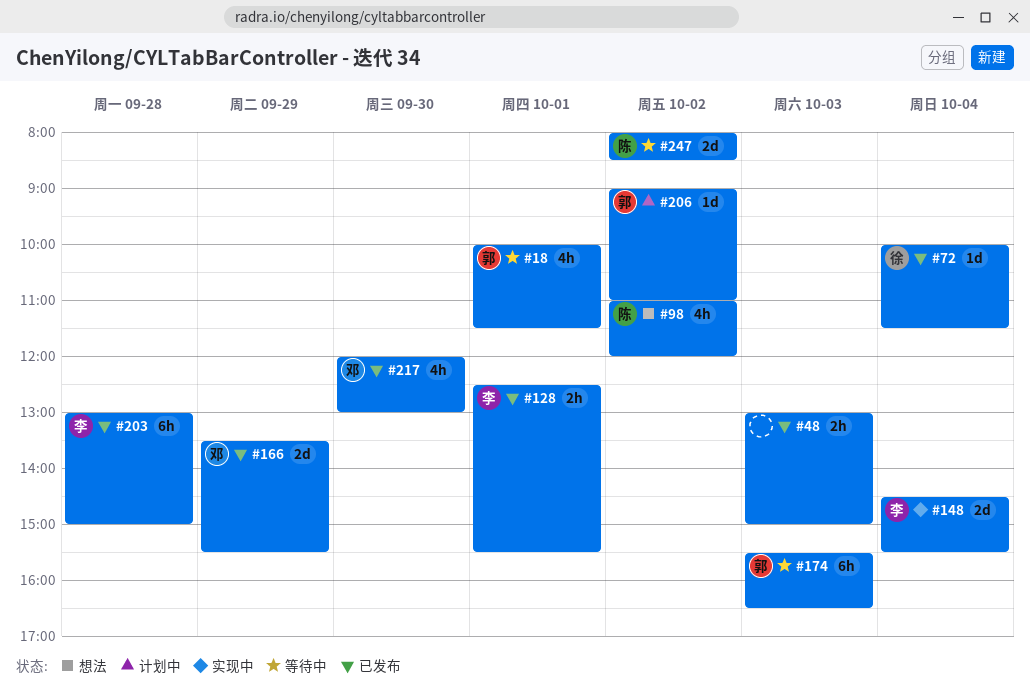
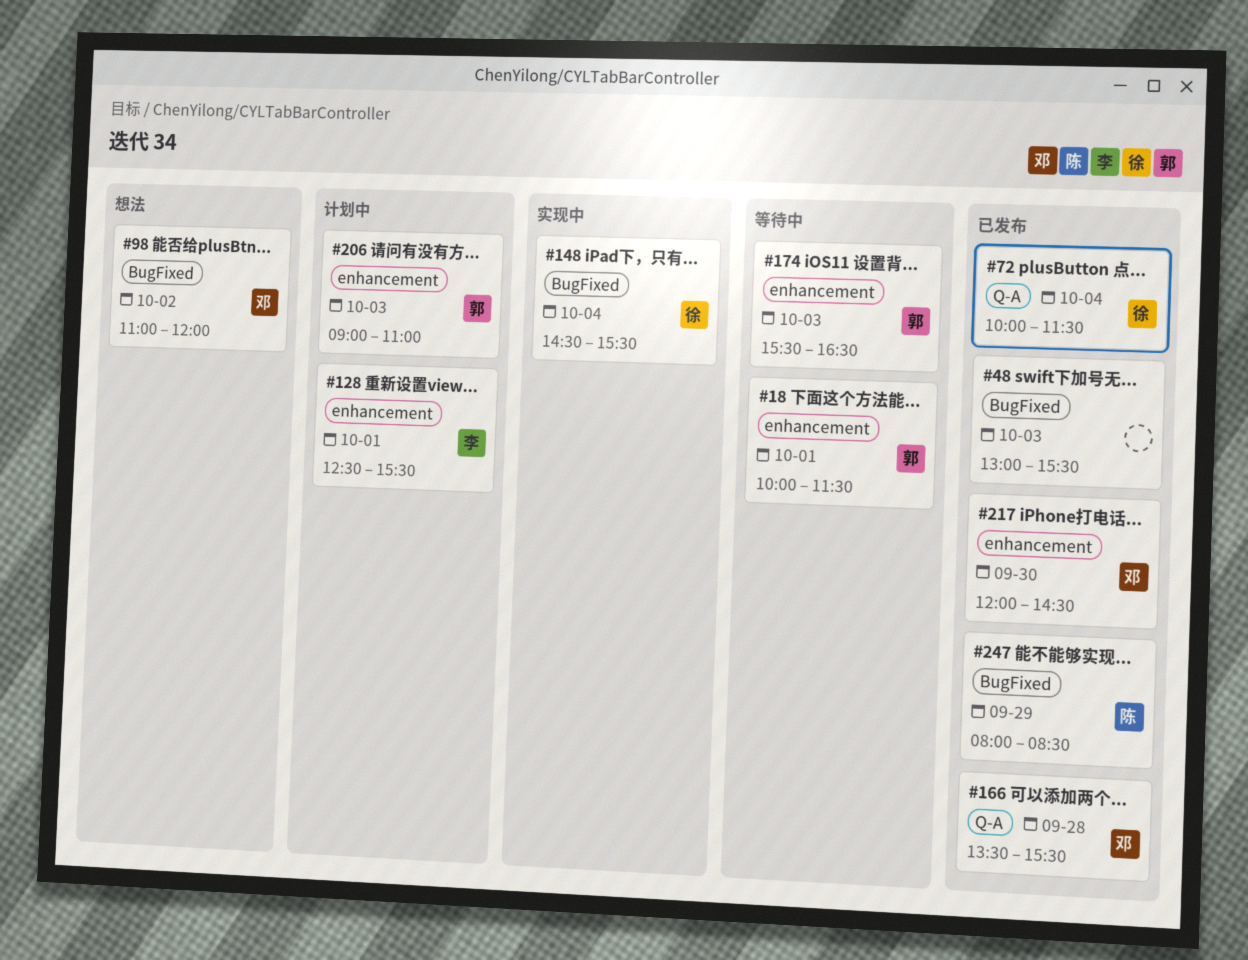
#48, ends: 15:00 -> 15:30
#98, owner: 陈 -> 邓
#128, status: 已发布 -> 计划中
#148, owner: 李 -> 徐
#166, day: Sep 29 -> Sep 28
#203: present -> none
#206, day: Oct 2 -> Oct 3
#217, ends: 13:00 -> 14:30
#247, status: 等待中 -> 已发布
#247, day: Oct 2 -> Sep 29

